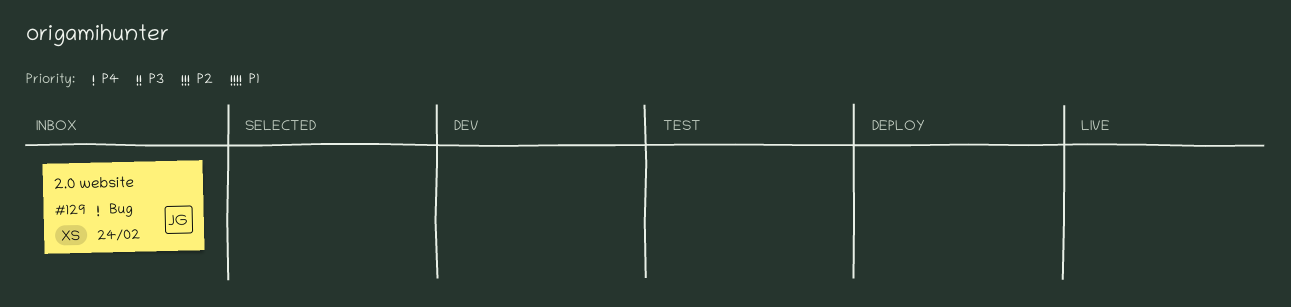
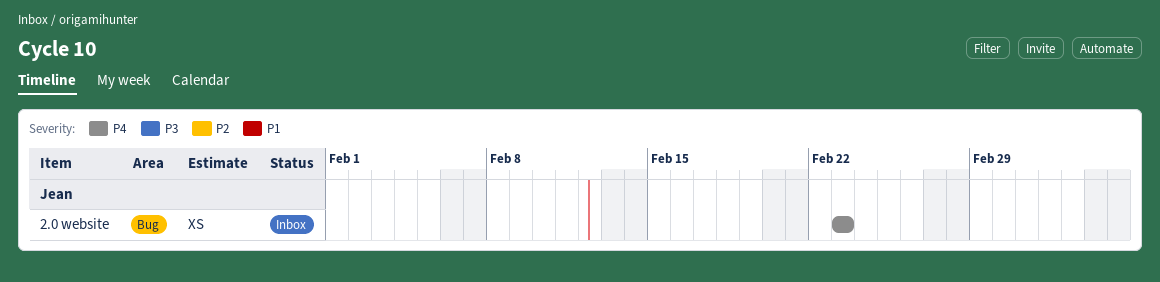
2.0 website, due: Feb 24 -> Feb 23

